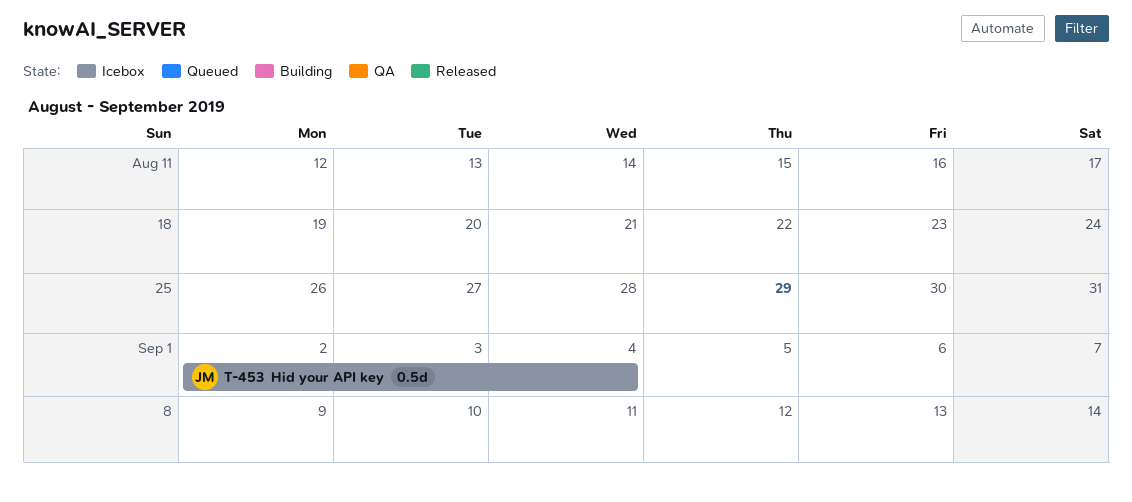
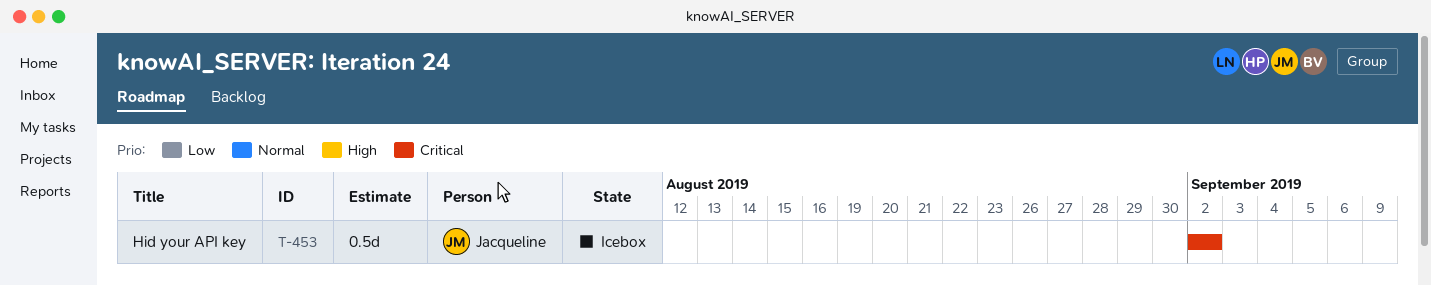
T-453, due: Sep 4 -> Sep 2

